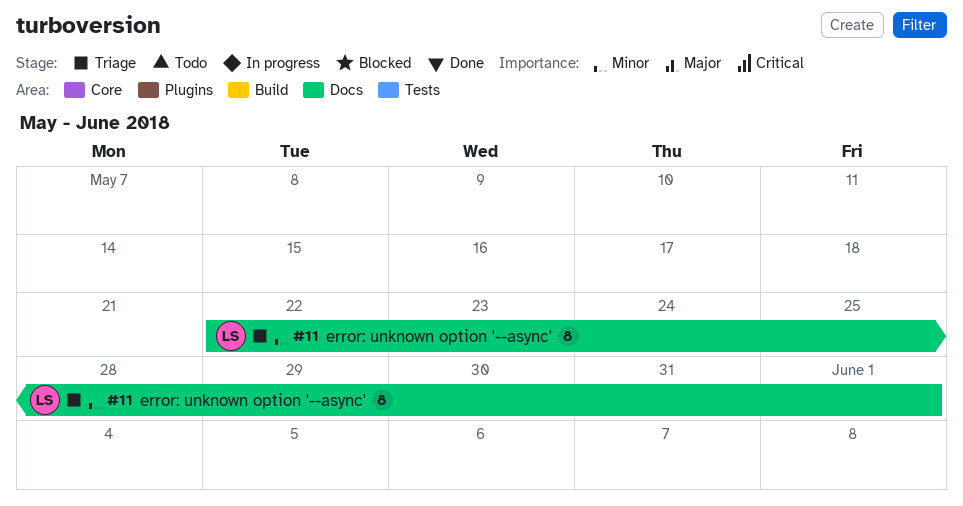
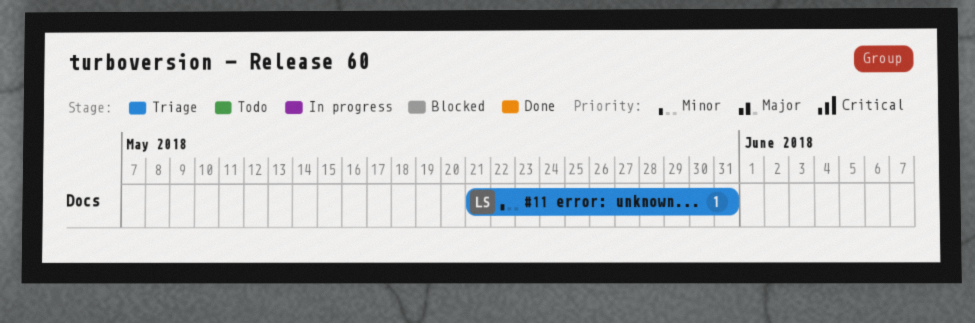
#11, estimate: 8 -> 1
#11, start: May 22 -> May 21
#11, due: Jun 1 -> May 31

